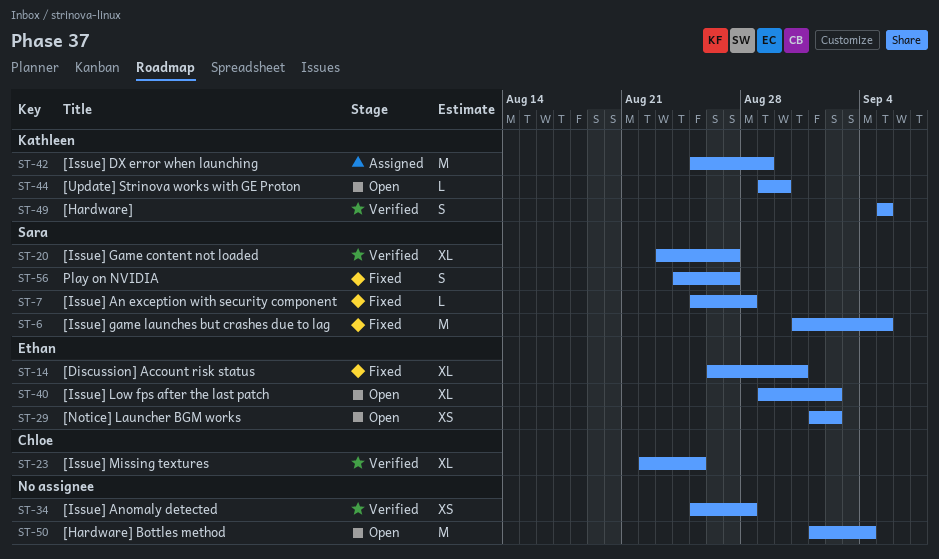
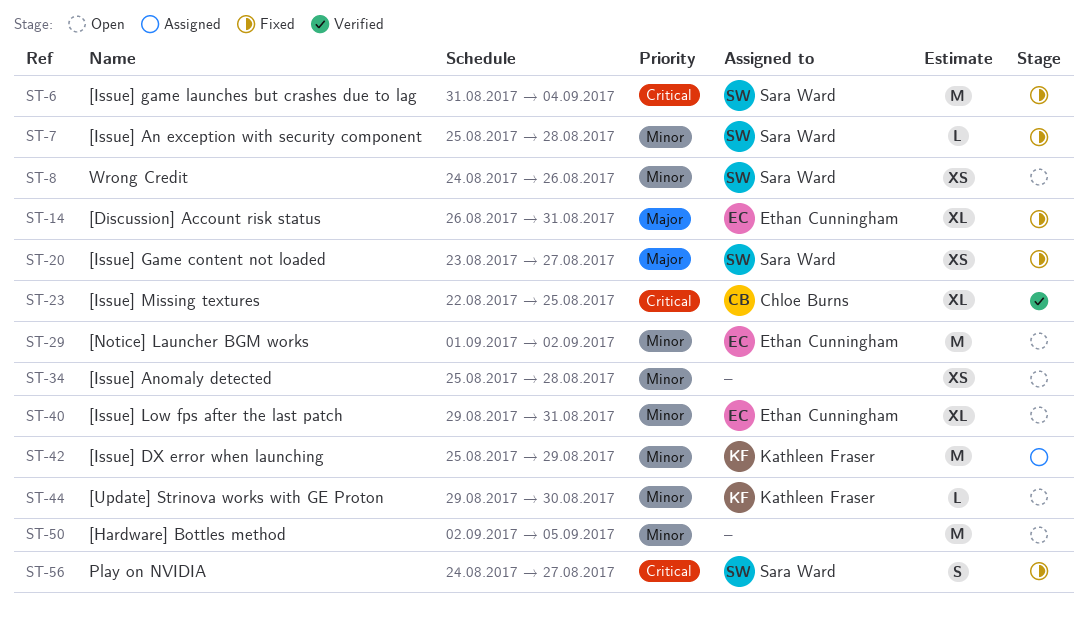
ST-6, due: Sep 5 -> Sep 4
ST-8: none -> present
ST-20, status: Verified -> Fixed
ST-20, estimate: XL -> XS
ST-29, estimate: XS -> M
ST-34, status: Verified -> Open
ST-40, due: Sep 2 -> Aug 31
ST-49: present -> none
ST-50, start: Sep 1 -> Sep 2
ST-50, due: Sep 4 -> Sep 5

